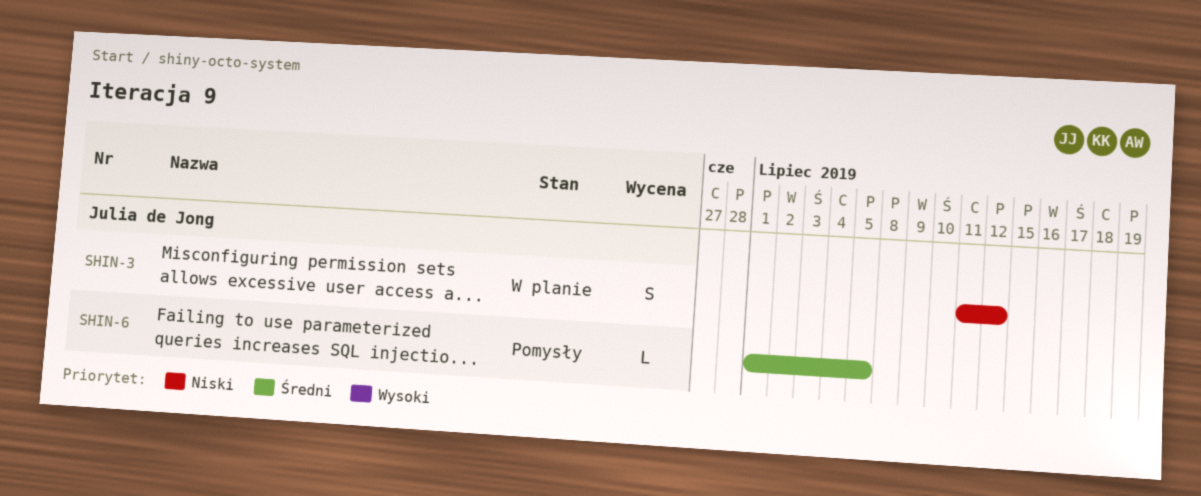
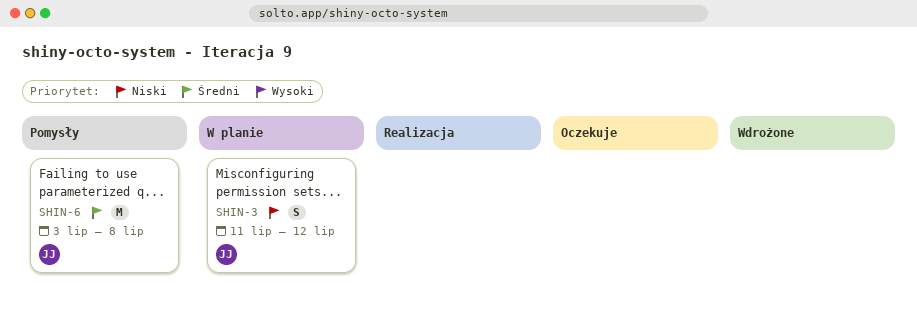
SHIN-6, estimate: L -> M
SHIN-6, start: Jul 1 -> Jul 3
SHIN-6, due: Jul 5 -> Jul 8

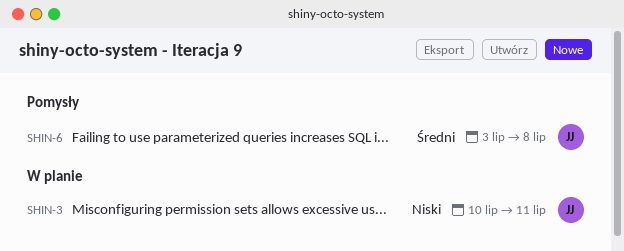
SHIN-3, start: Jul 11 -> Jul 10
SHIN-3, due: Jul 12 -> Jul 11

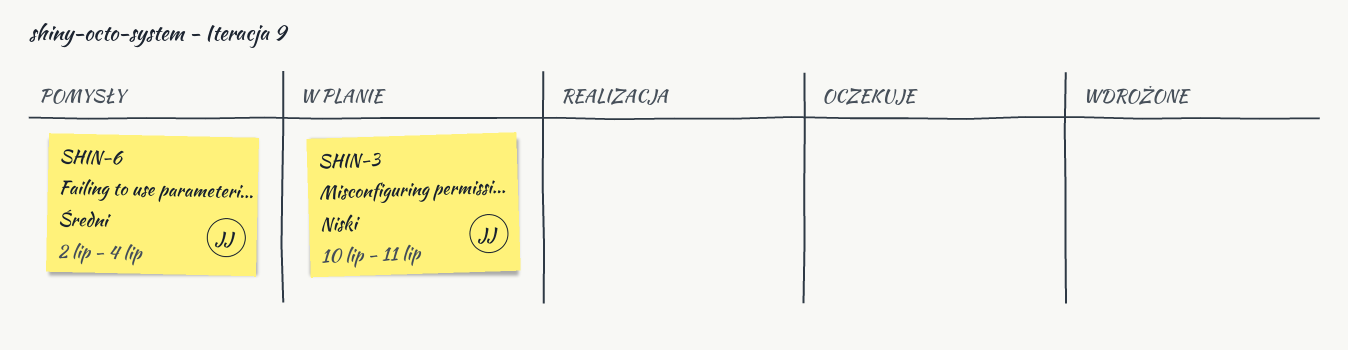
SHIN-6, start: Jul 3 -> Jul 2
SHIN-6, due: Jul 8 -> Jul 4

